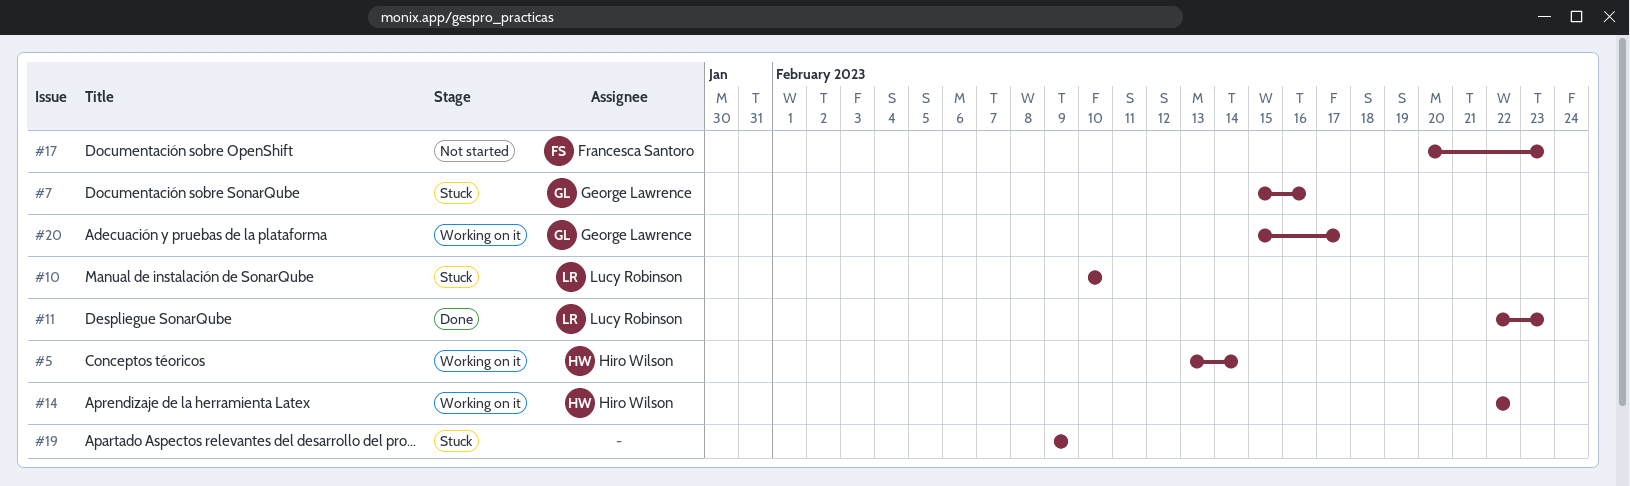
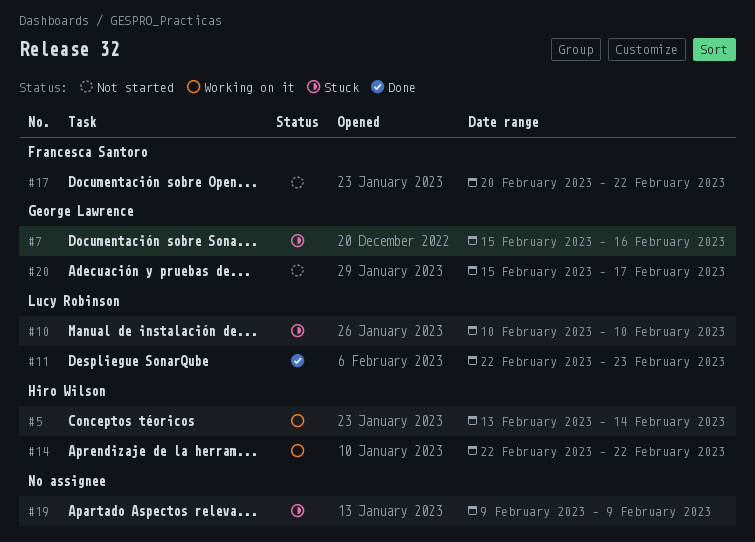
#17, due: Feb 23 -> Feb 22
#20, status: Working on it -> Not started

